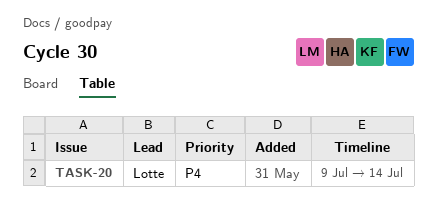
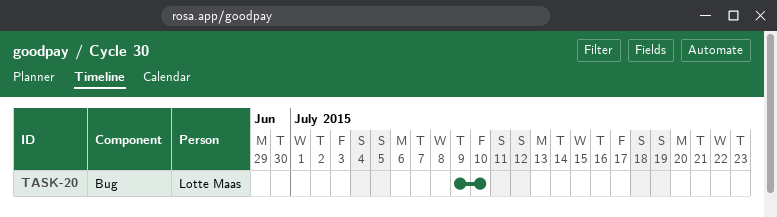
TASK-20, due: Jul 14 -> Jul 10

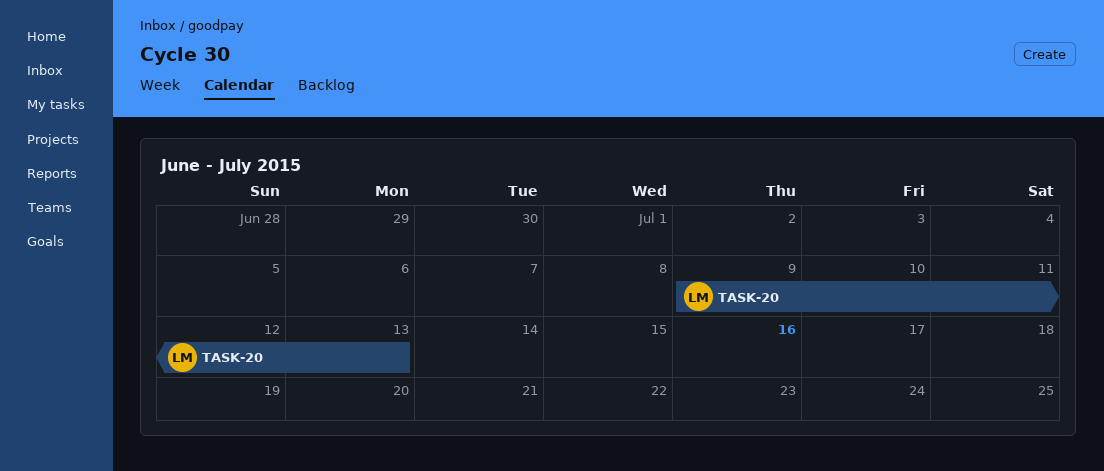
TASK-20, due: Jul 10 -> Jul 13

